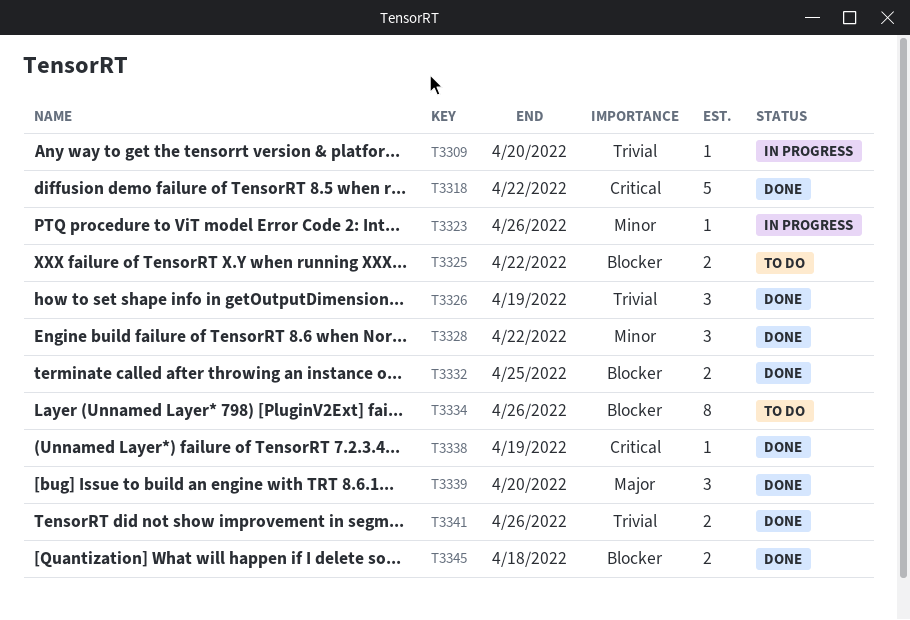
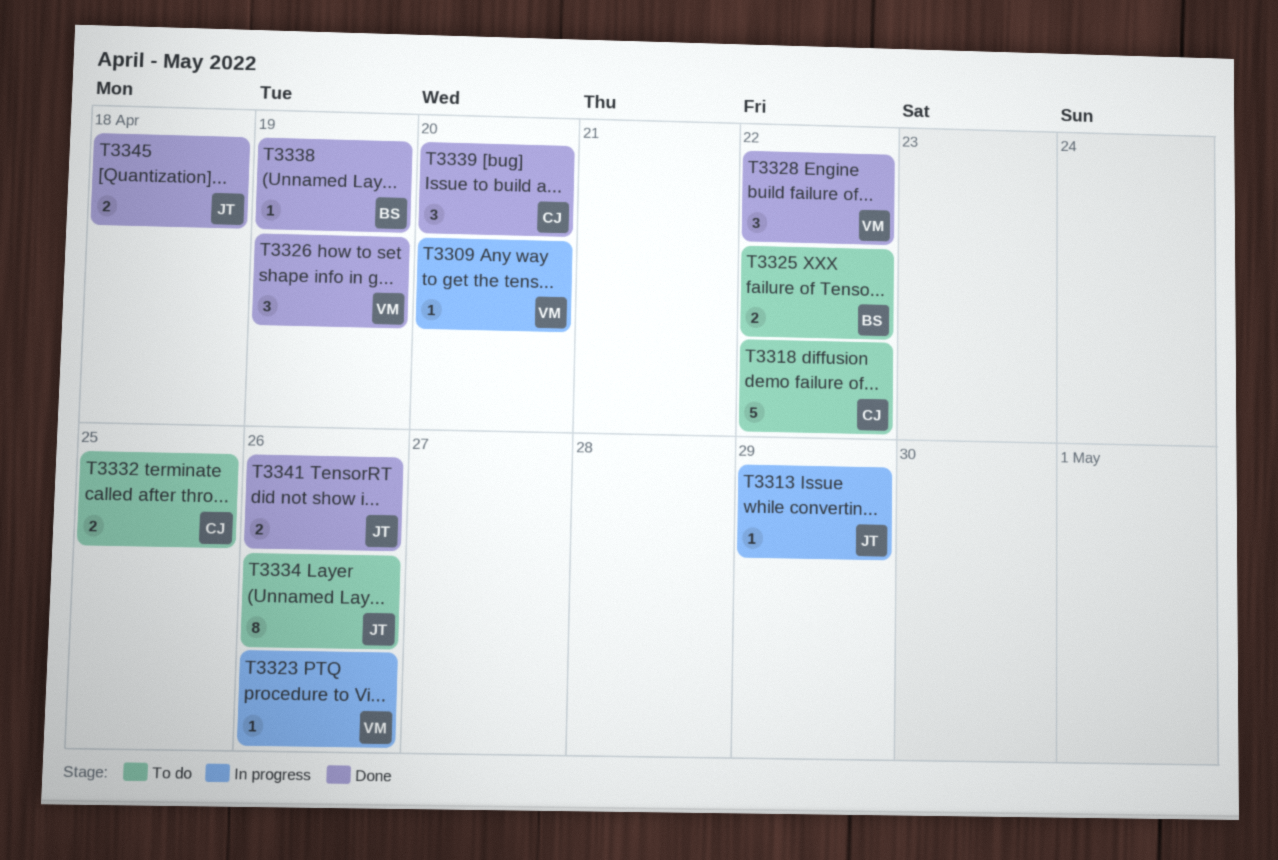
T3313: none -> present
T3318, status: Done -> To do
T3332, status: Done -> To do

